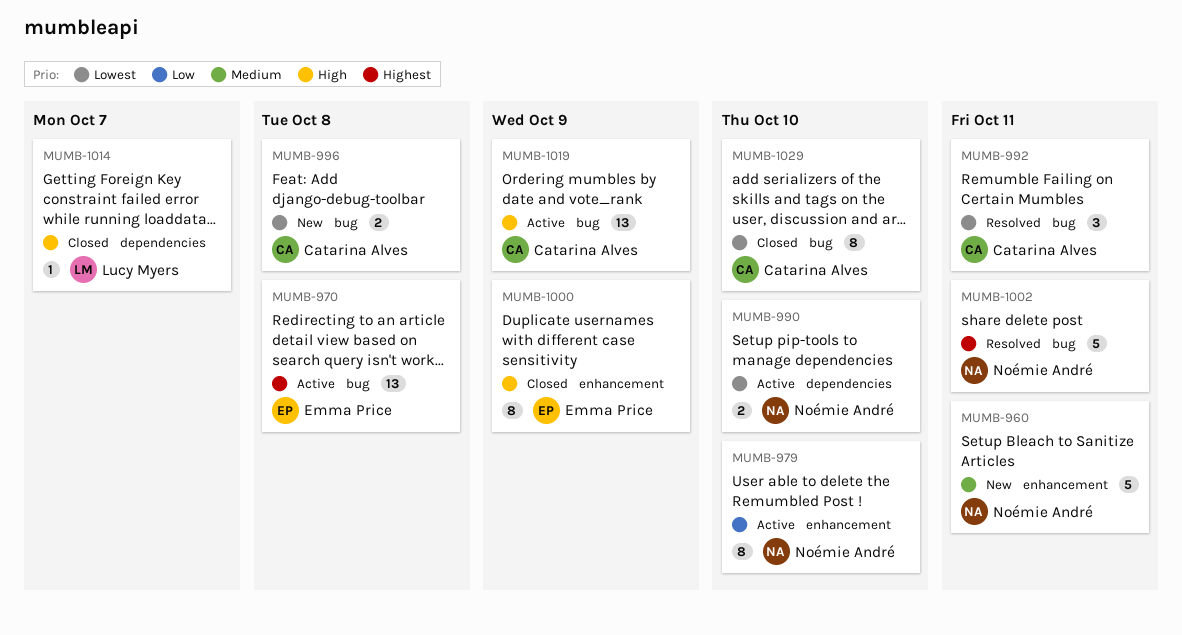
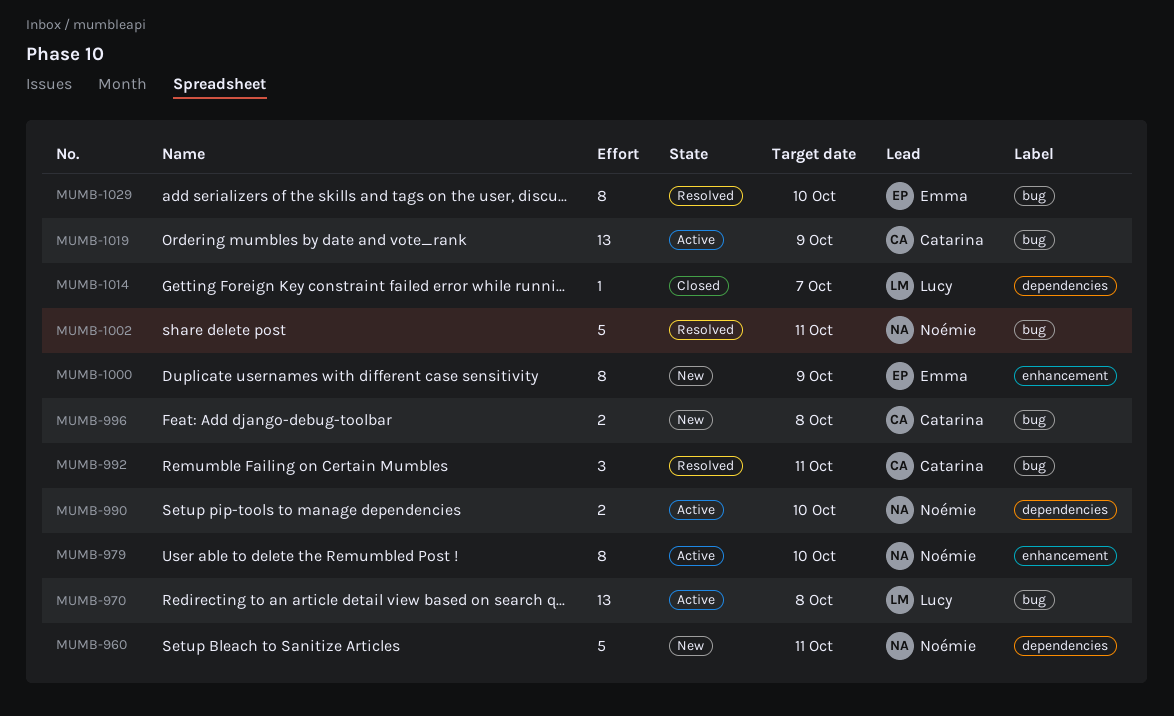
MUMB-960, label: enhancement -> dependencies
MUMB-970, owner: Emma Price -> Lucy Myers
MUMB-1000, status: Closed -> New
MUMB-1029, status: Closed -> Resolved
MUMB-1029, owner: Catarina Alves -> Emma Price

